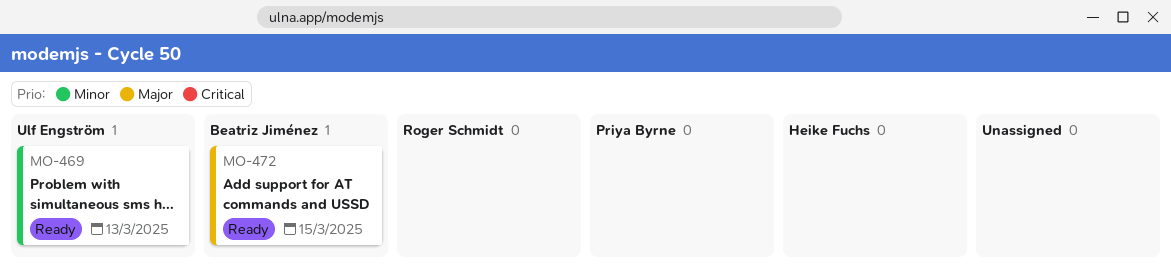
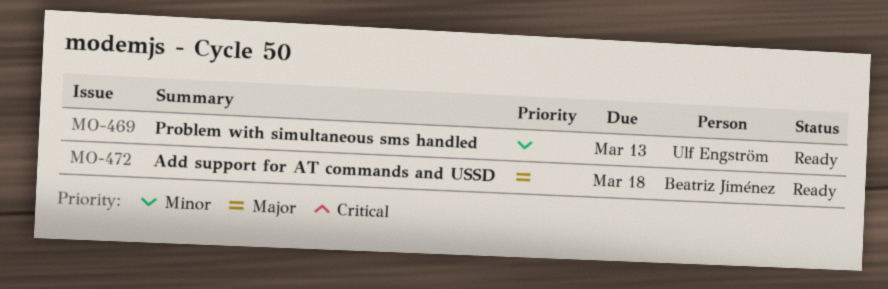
MO-472, due: Mar 15 -> Mar 18

